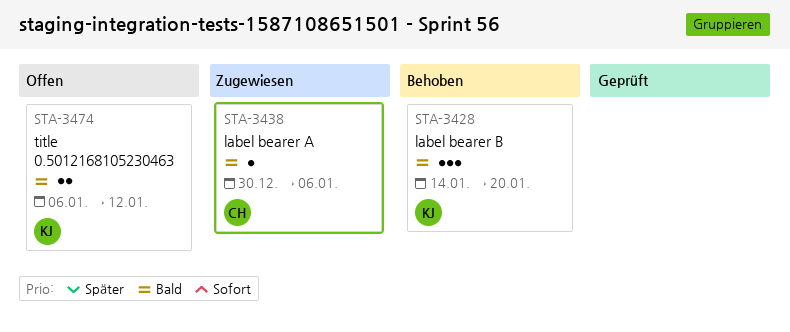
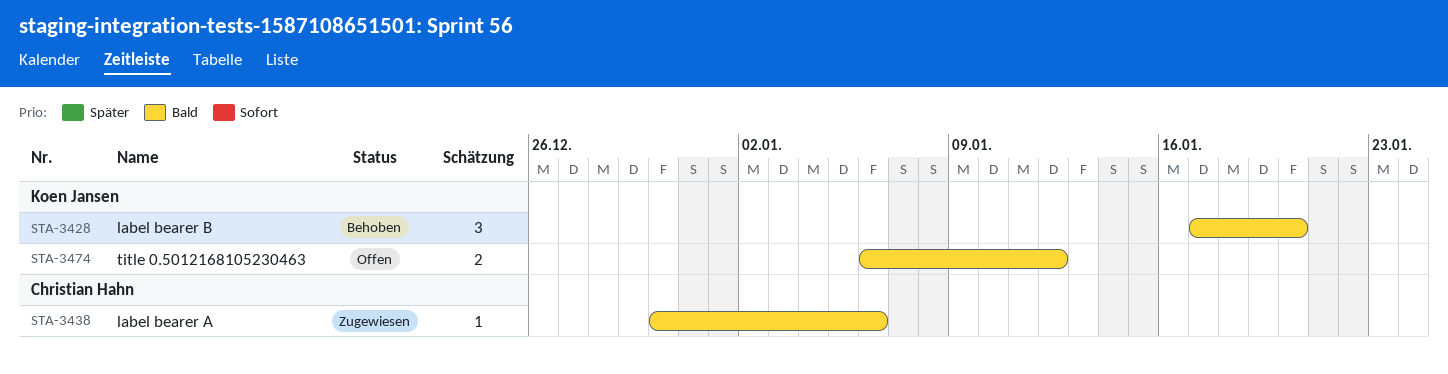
STA-3428, start: Jan 14 -> Jan 17

